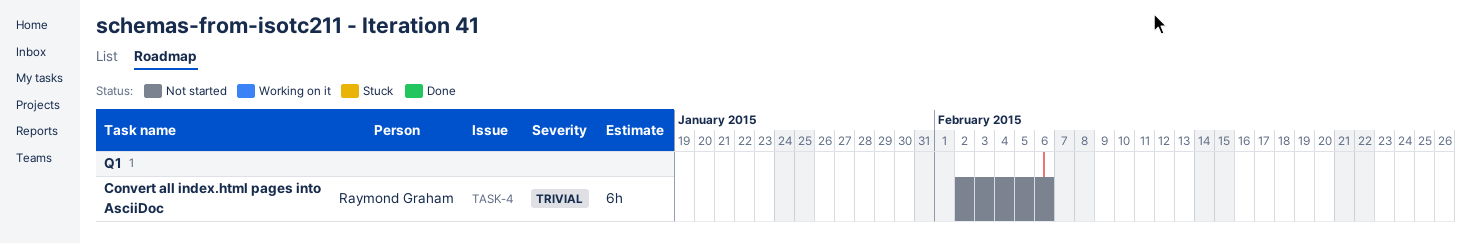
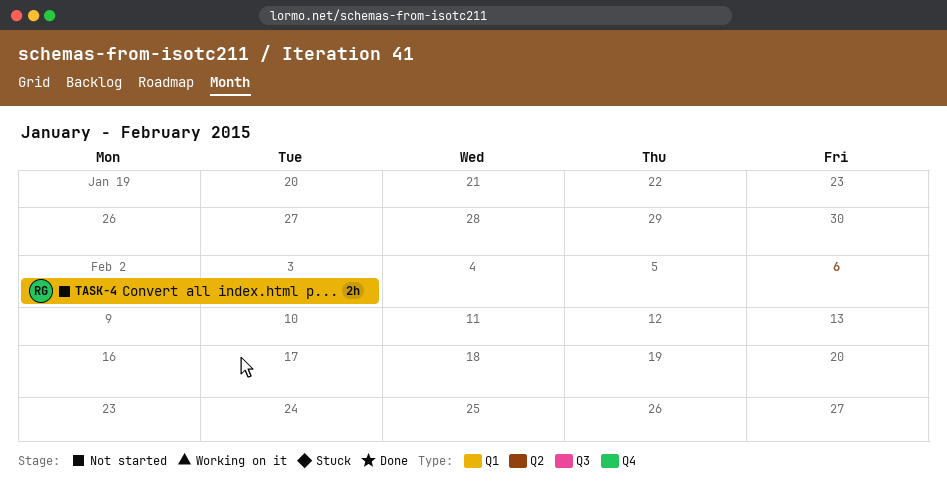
TASK-4, estimate: 6h -> 2h
TASK-4, due: Feb 6 -> Feb 3

